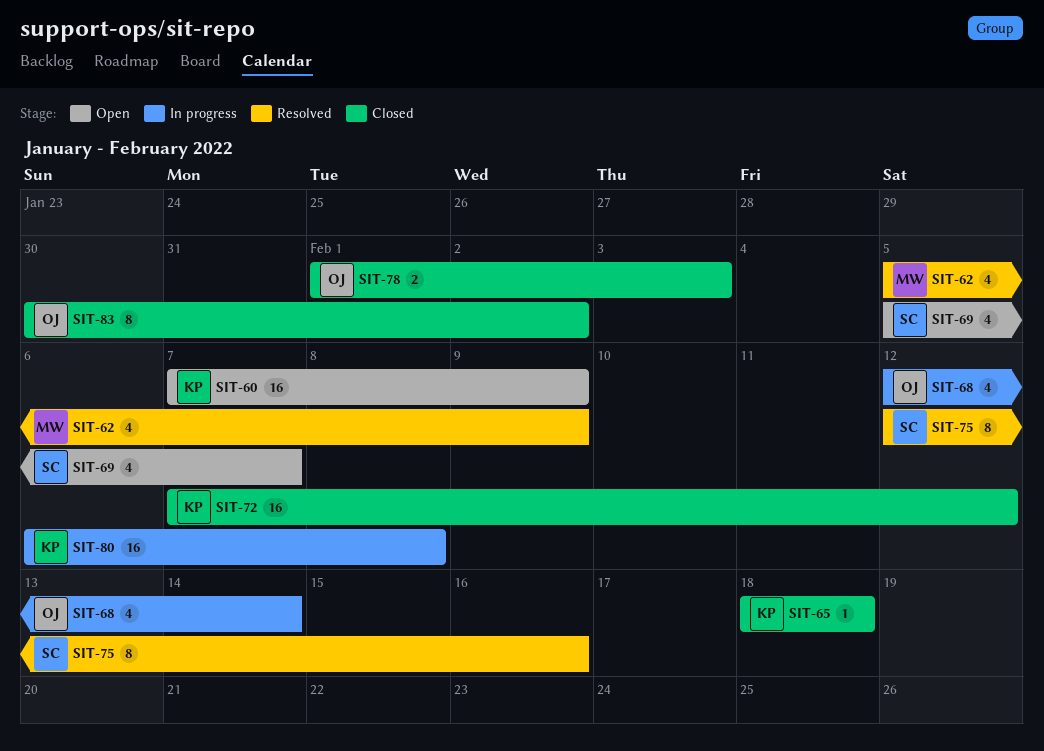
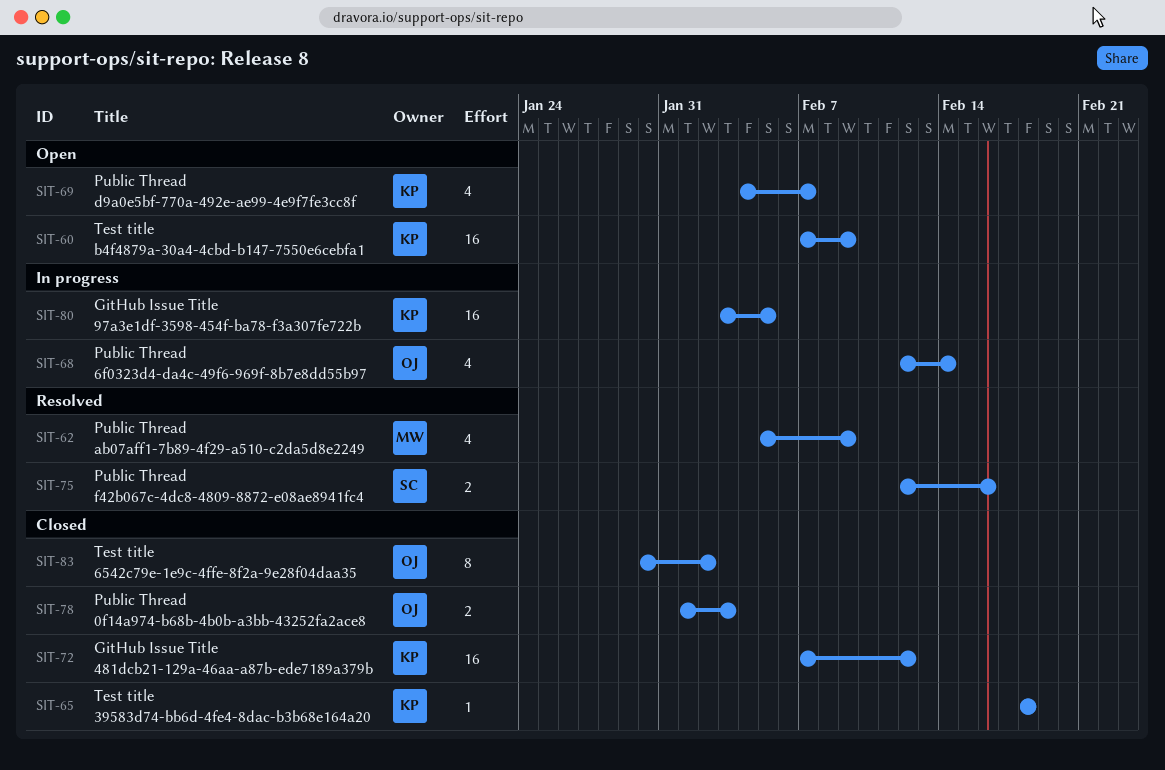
SIT-69, owner: SC -> KP
SIT-69, start: Feb 5 -> Feb 4
SIT-75, estimate: 8 -> 2
SIT-80, start: Feb 6 -> Feb 3
SIT-80, due: Feb 8 -> Feb 5

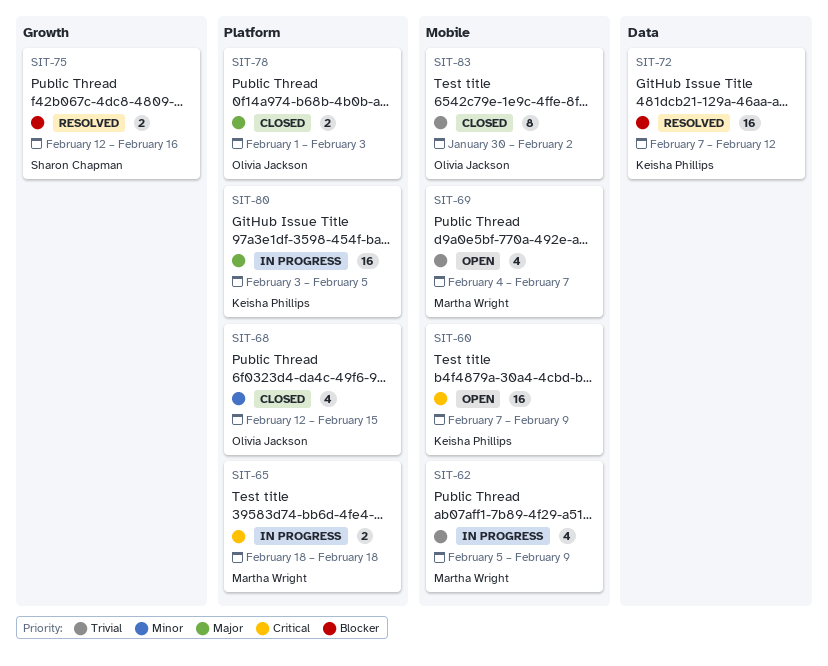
SIT-62, status: Resolved -> In progress
SIT-65, status: Closed -> In progress
SIT-65, owner: Keisha Phillips -> Martha Wright
SIT-65, estimate: 1 -> 2
SIT-68, status: In progress -> Closed
SIT-68, due: Feb 14 -> Feb 15
SIT-69, owner: Keisha Phillips -> Martha Wright
SIT-72, status: Closed -> Resolved

